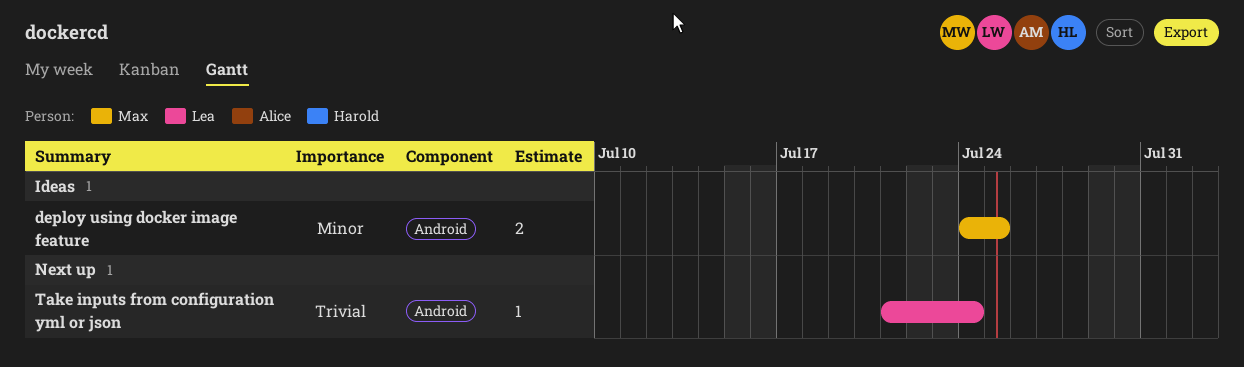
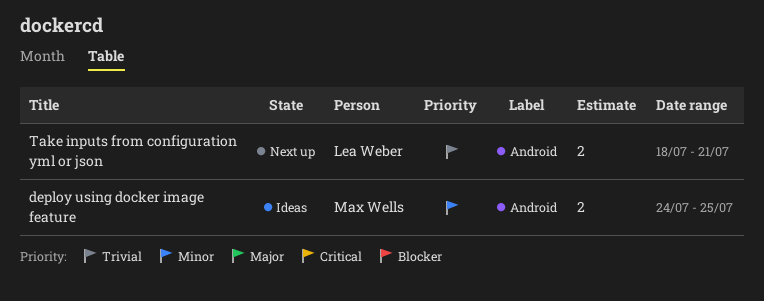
Take inputs from configuration yml or json, estimate: 1 -> 2
Take inputs from configuration yml or json, start: Jul 21 -> Jul 18
Take inputs from configuration yml or json, due: Jul 24 -> Jul 21

